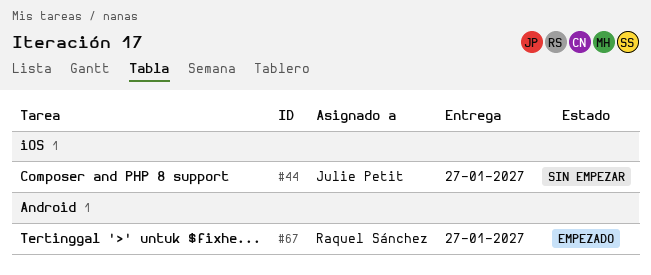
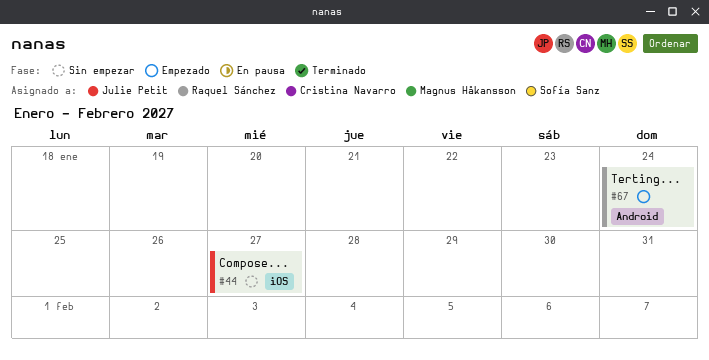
#67, due: Jan 27 -> Jan 24

